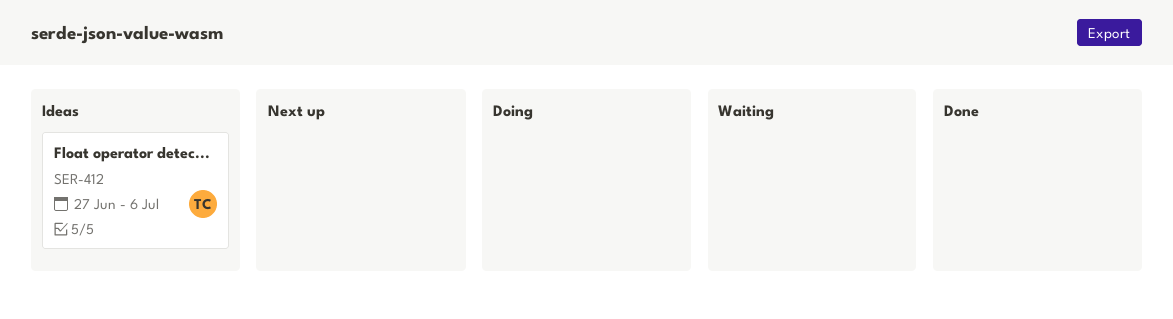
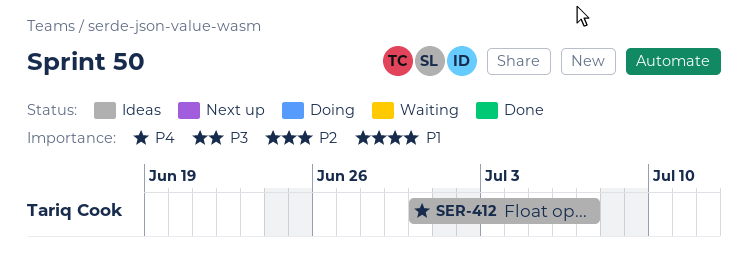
SER-412, start: Jun 27 -> Jun 30
SER-412, due: Jul 6 -> Jul 7

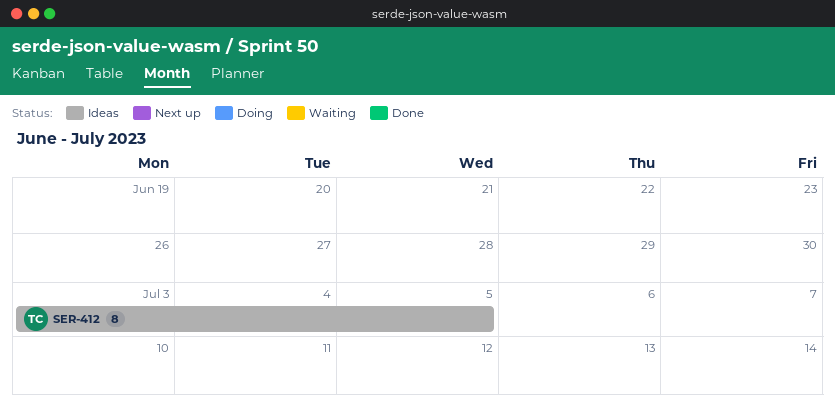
SER-412, start: Jun 30 -> Jul 3
SER-412, due: Jul 7 -> Jul 5

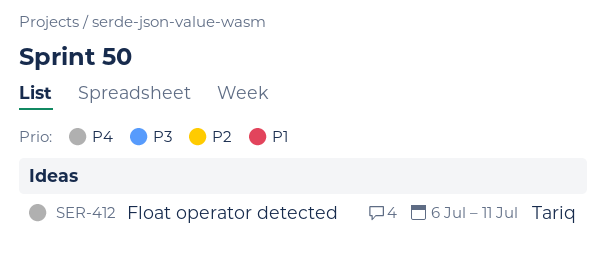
SER-412, start: Jul 3 -> Jul 6
SER-412, due: Jul 5 -> Jul 11

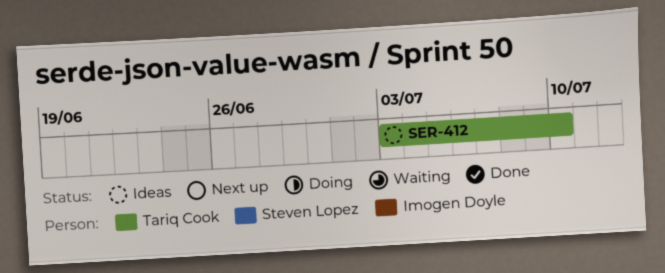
SER-412, start: Jul 6 -> Jul 3
SER-412, due: Jul 11 -> Jul 10

